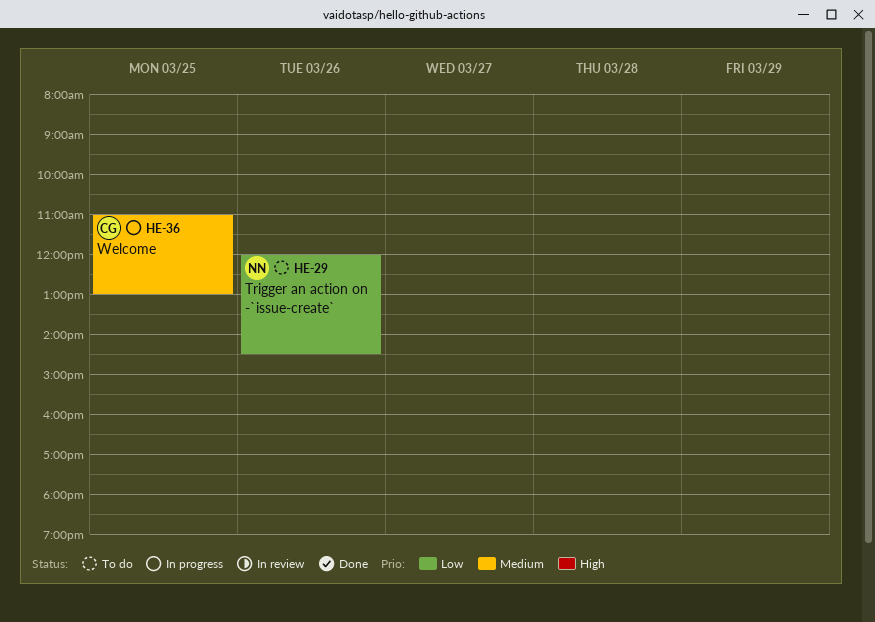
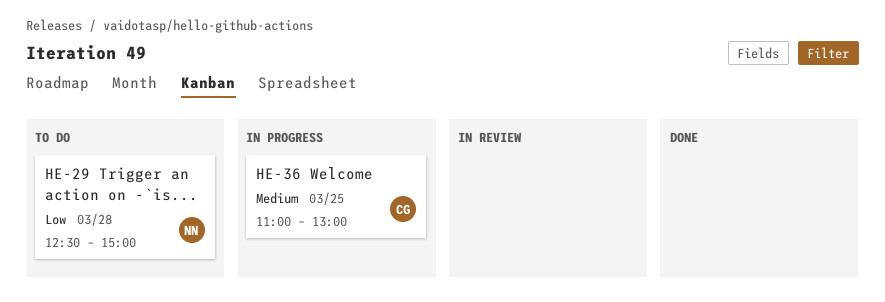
HE-29, day: Mar 26 -> Mar 28
HE-29, begins: 12:00 -> 12:30
HE-29, ends: 14:30 -> 15:00

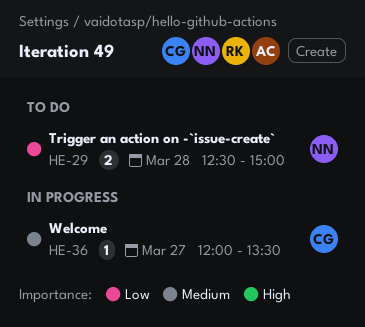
HE-36, day: Mar 25 -> Mar 27
HE-36, begins: 11:00 -> 12:00
HE-36, ends: 13:00 -> 13:30

